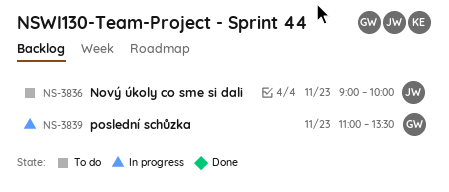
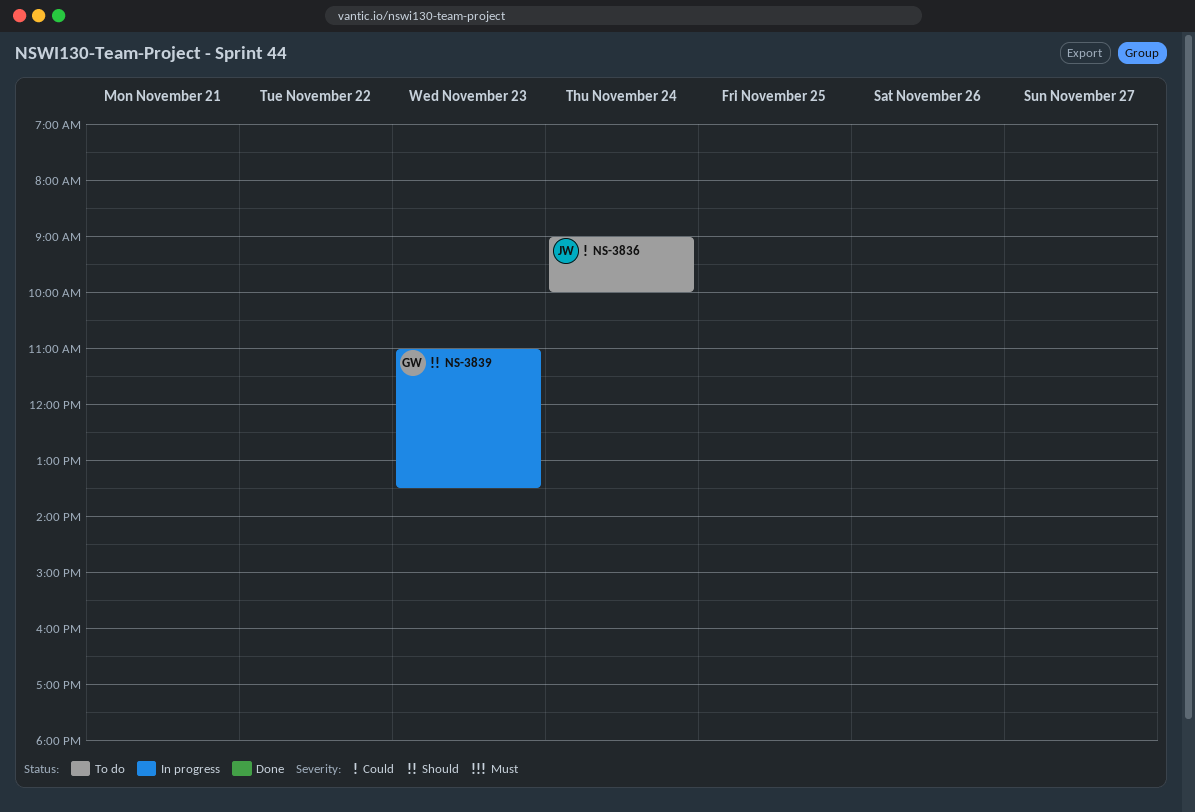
NS-3836, day: Nov 23 -> Nov 24

